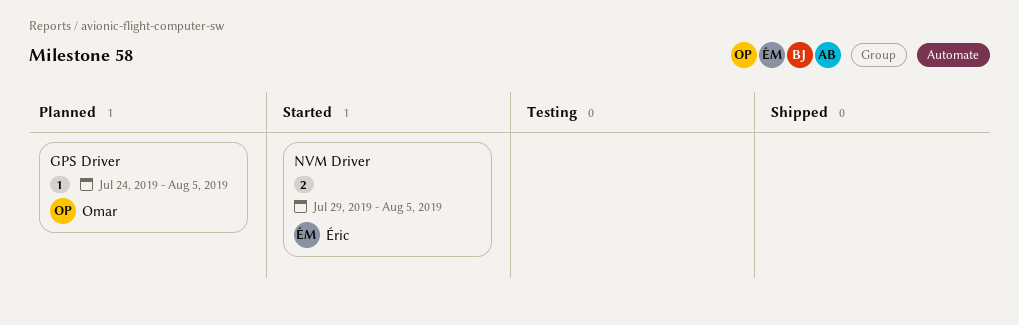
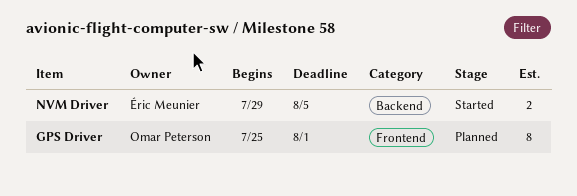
GPS Driver, estimate: 1 -> 8
GPS Driver, start: Jul 24 -> Jul 25
GPS Driver, due: Aug 5 -> Aug 1

